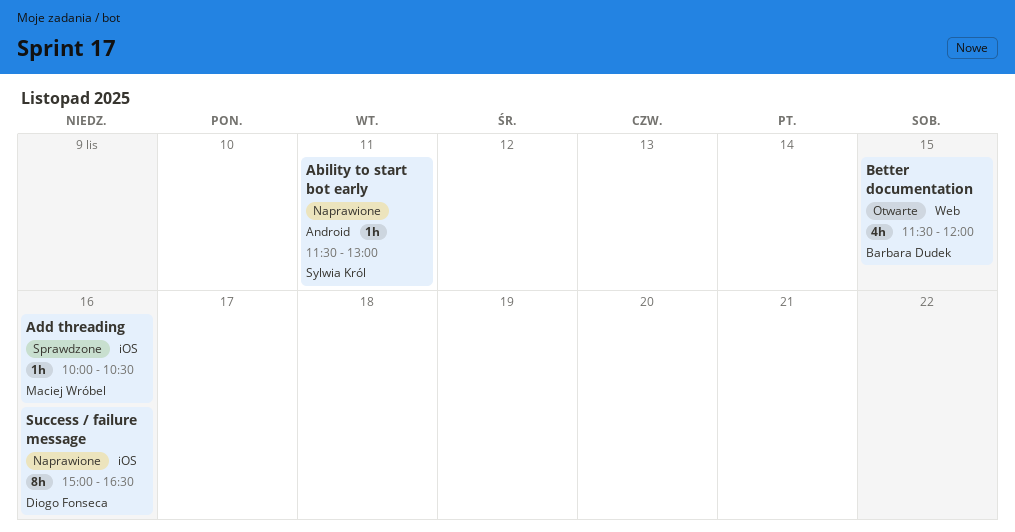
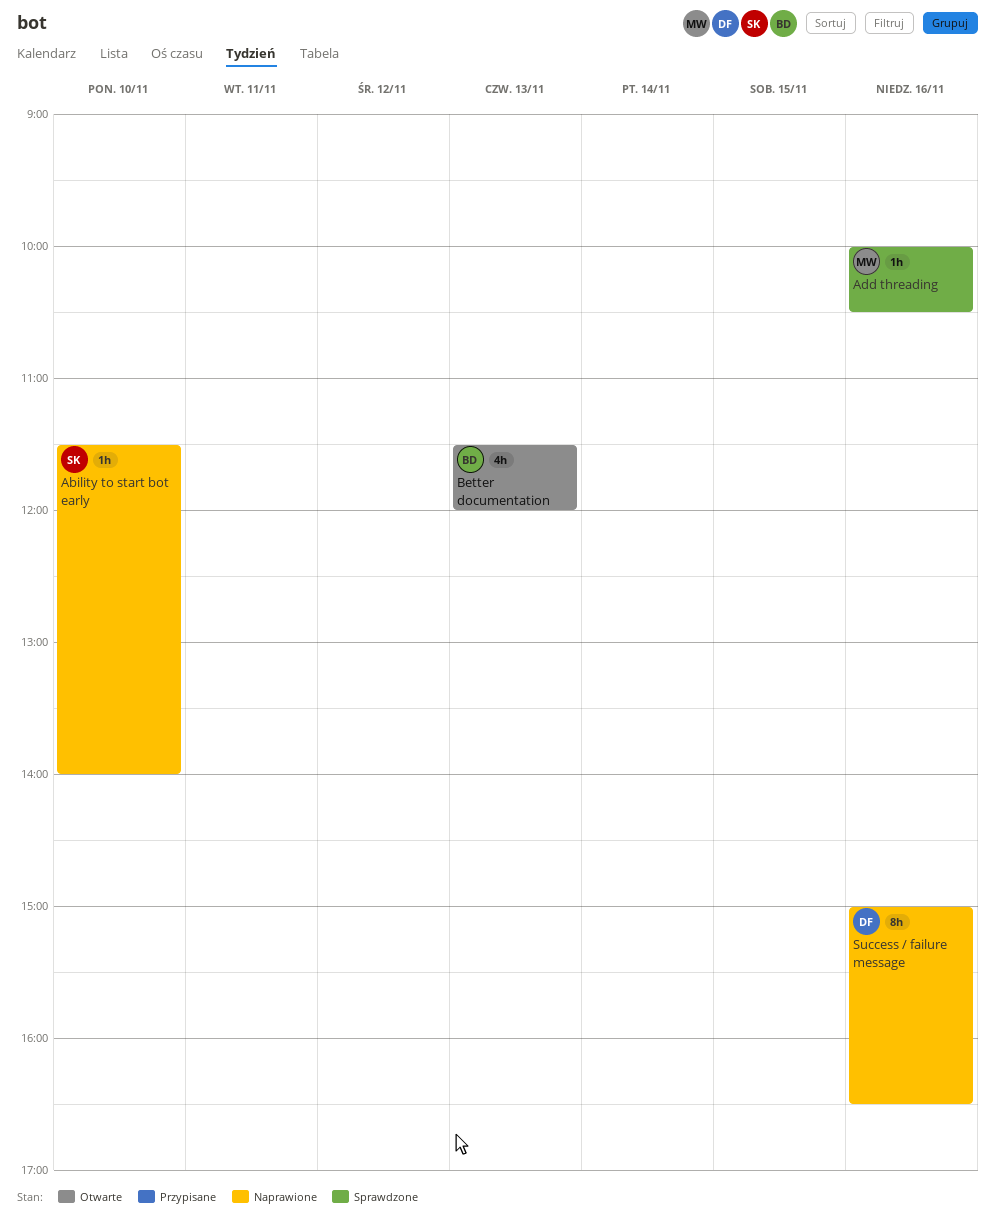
Ability to start bot early, day: Nov 11 -> Nov 10
Ability to start bot early, ends: 13:00 -> 14:00
Better documentation, day: Nov 15 -> Nov 13

